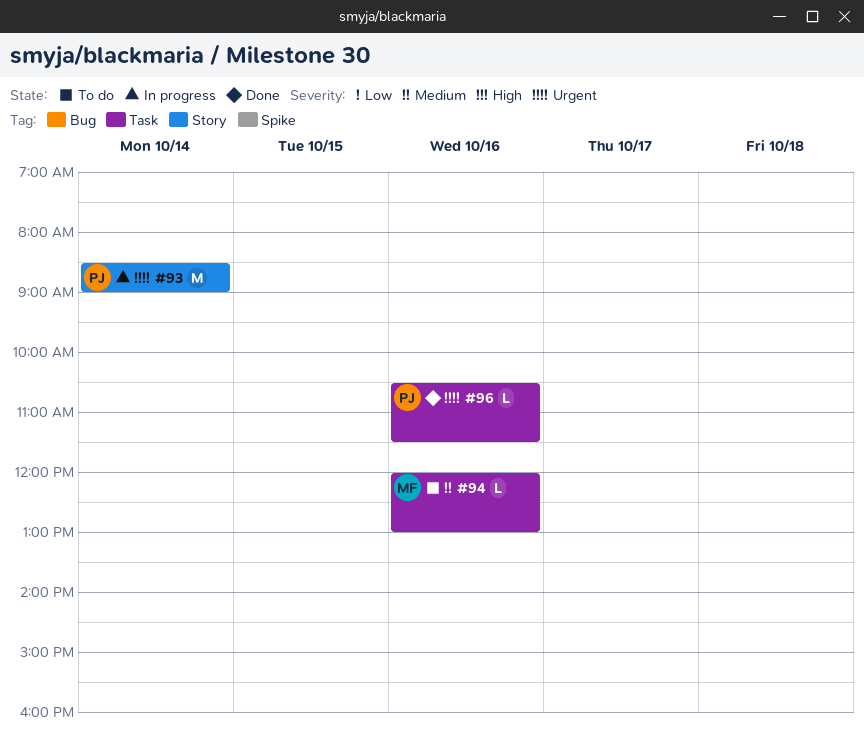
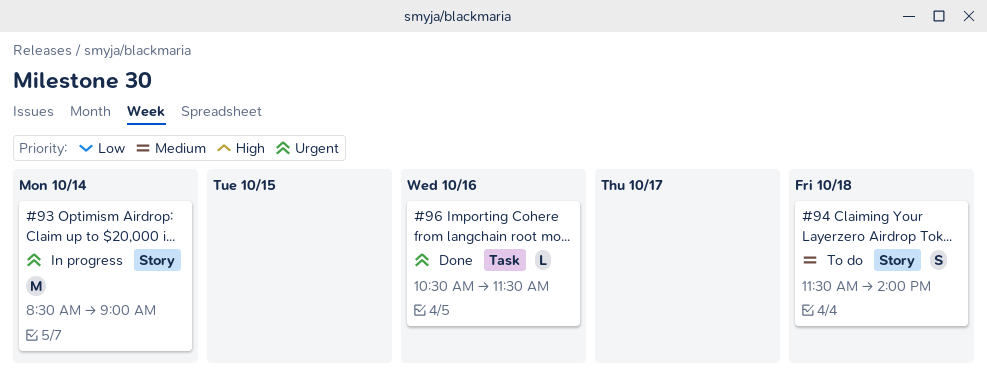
#94, label: Task -> Story
#94, estimate: L -> S
#94, day: Oct 16 -> Oct 18
#94, begins: 12:00 -> 11:30
#94, ends: 13:00 -> 14:00

